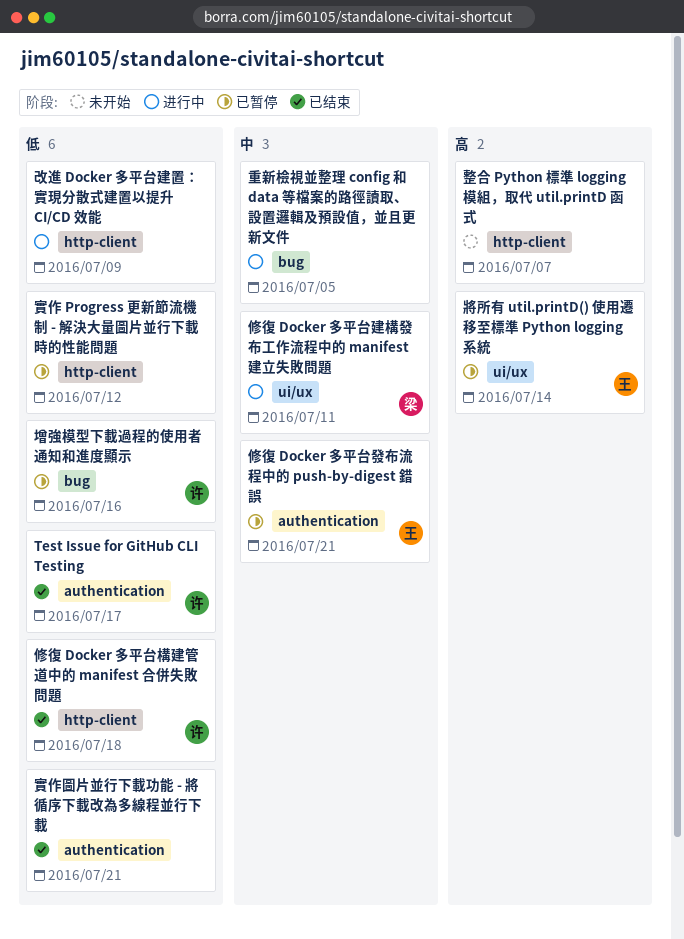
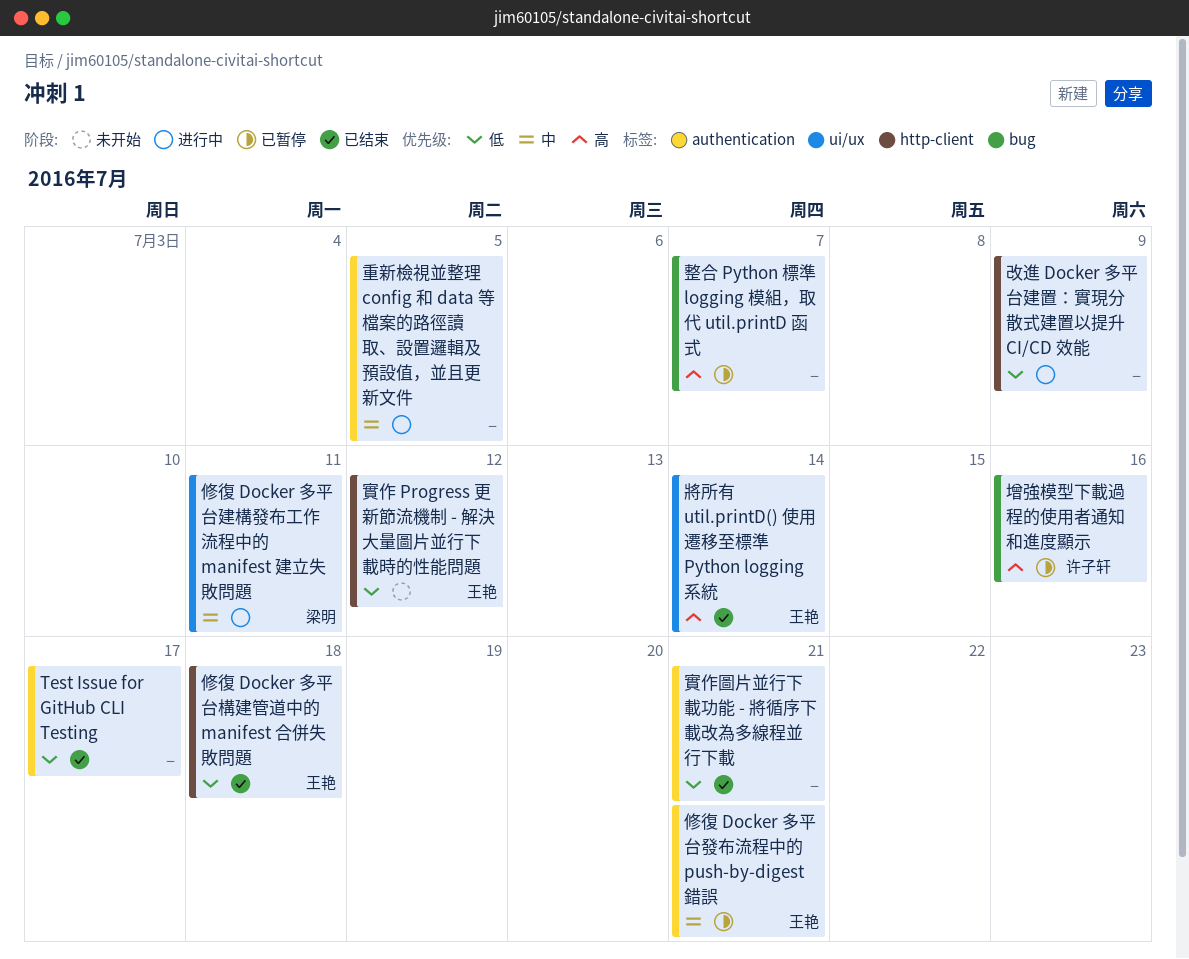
Test Issue for GitHub CLI Testing, owner: 许子轩 -> none
修復 Docker 多平台構建管道中的 manifest 合併失敗問題, owner: 许子轩 -> 王艳
增強模型下載過程的使用者通知和進度顯示, priority: 低 -> 高
實作 Progress 更新節流機制 - 解決大量圖片並行下載時的性能問題, status: 已暂停 -> 未开始
實作 Progress 更新節流機制 - 解決大量圖片並行下載時的性能問題, owner: none -> 王艳
將所有 util.printD() 使用遷移至標準 Python logging 系統, status: 已暂停 -> 已结束
整合 Python 標準 logging 模組，取代 util.printD 函式, status: 未开始 -> 已暂停
整合 Python 標準 logging 模組，取代 util.printD 函式, label: http-client -> bug
重新檢視並整理 config 和 data 等檔案的路徑讀取、設置邏輯及預設值，並且更新文件, label: bug -> authentication

